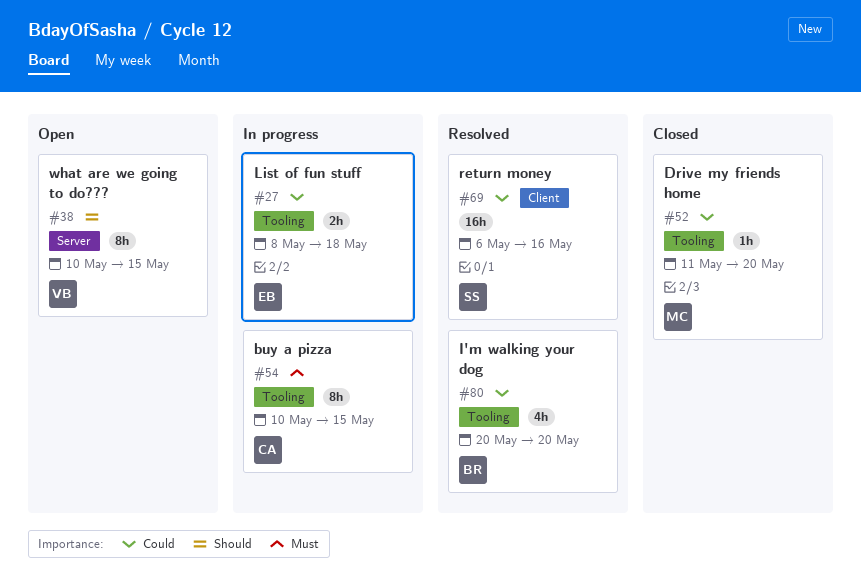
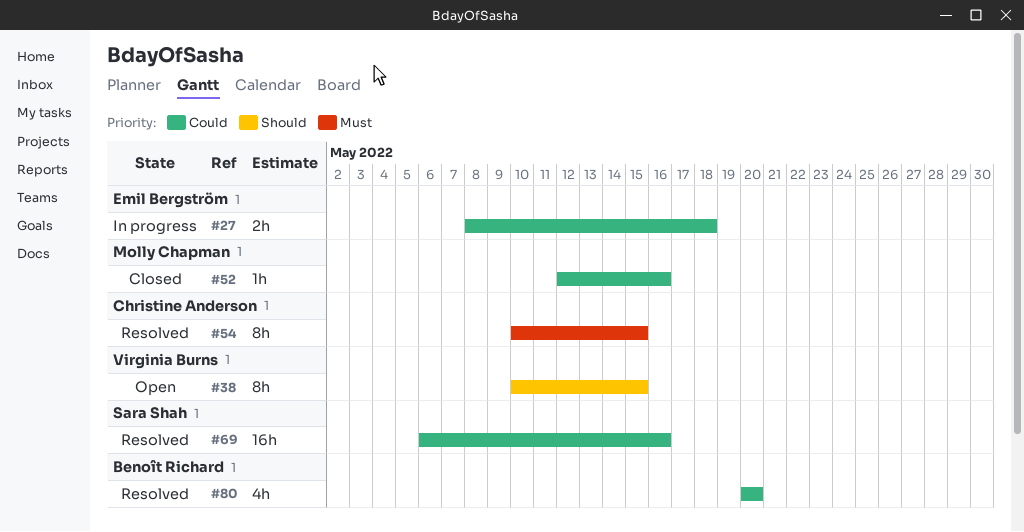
#52, start: May 11 -> May 12
#52, due: May 20 -> May 16
#54, status: In progress -> Resolved

